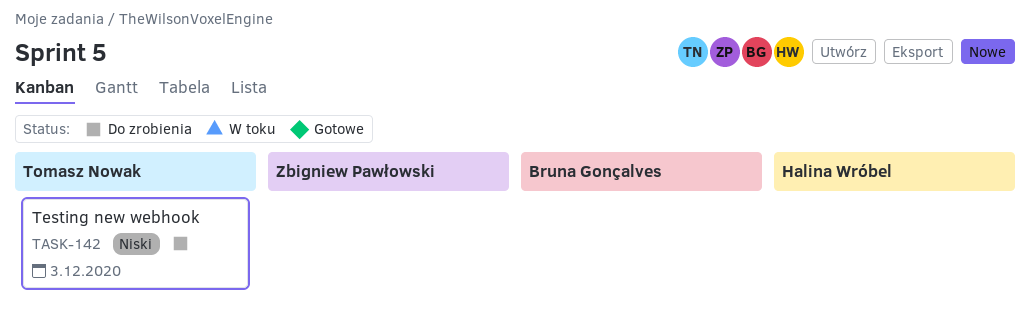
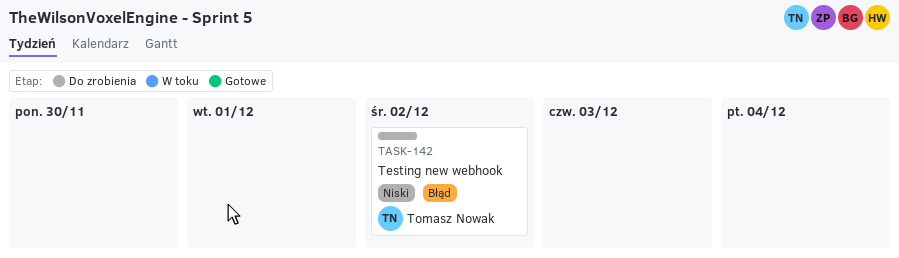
TASK-142, due: Dec 3 -> Dec 2

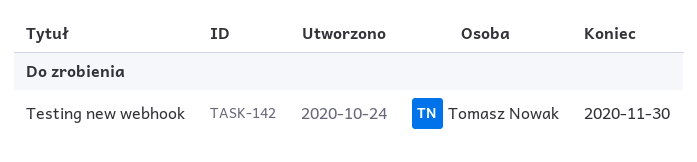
TASK-142, due: Dec 2 -> Nov 30

